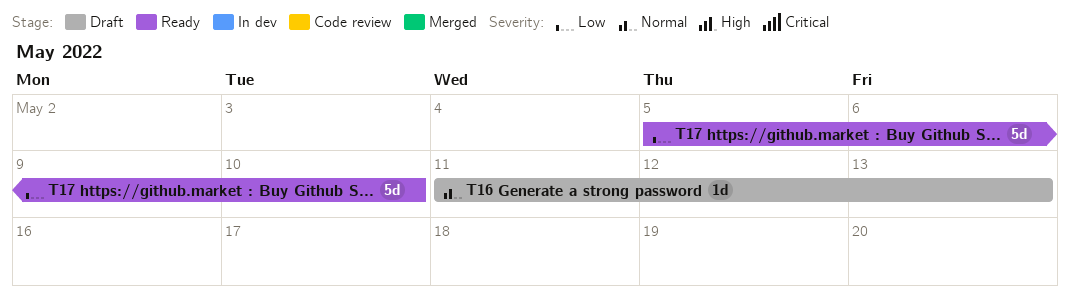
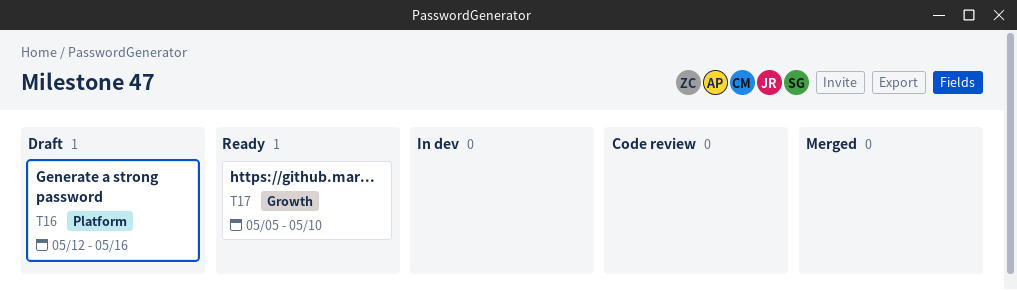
T16, start: May 11 -> May 12
T16, due: May 13 -> May 16

